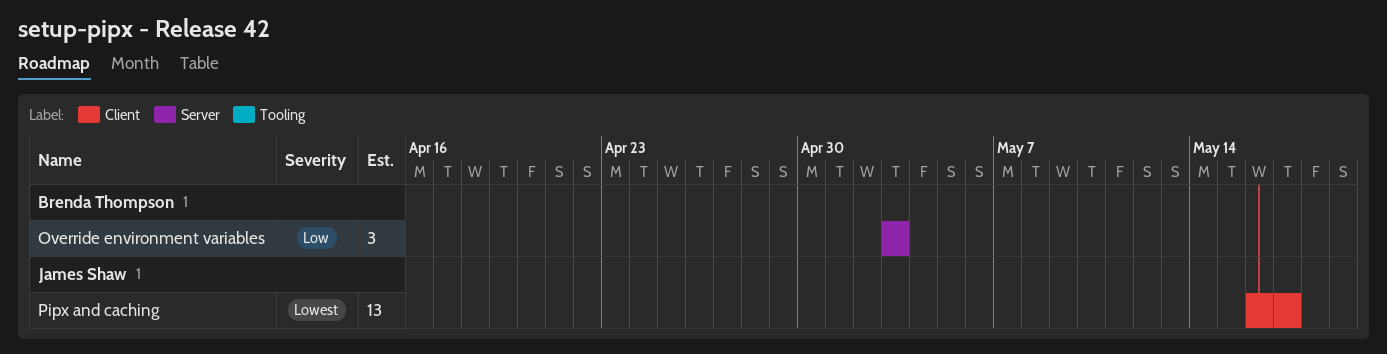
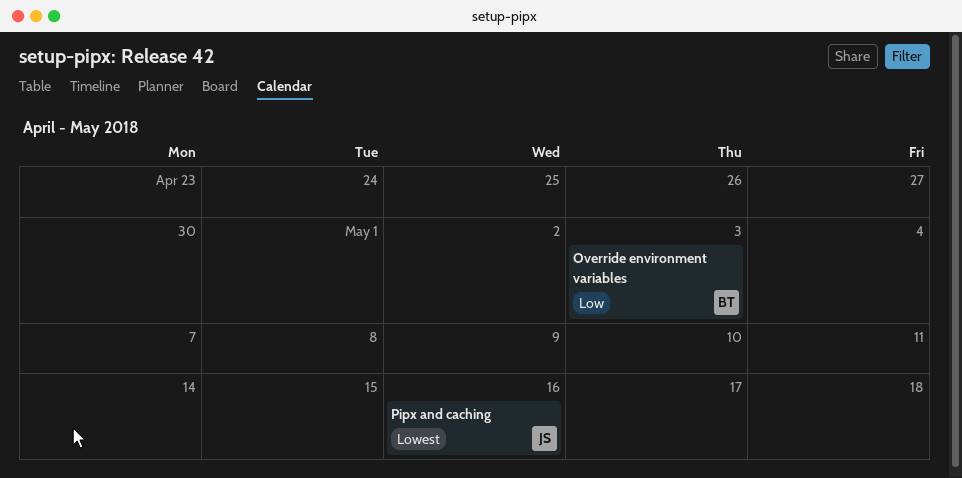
Pipx and caching, due: May 17 -> May 16

